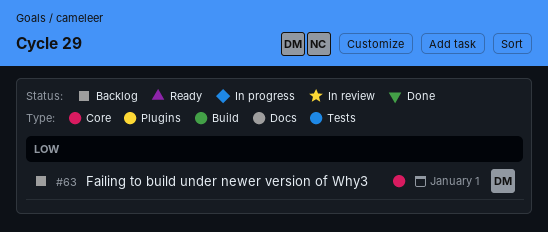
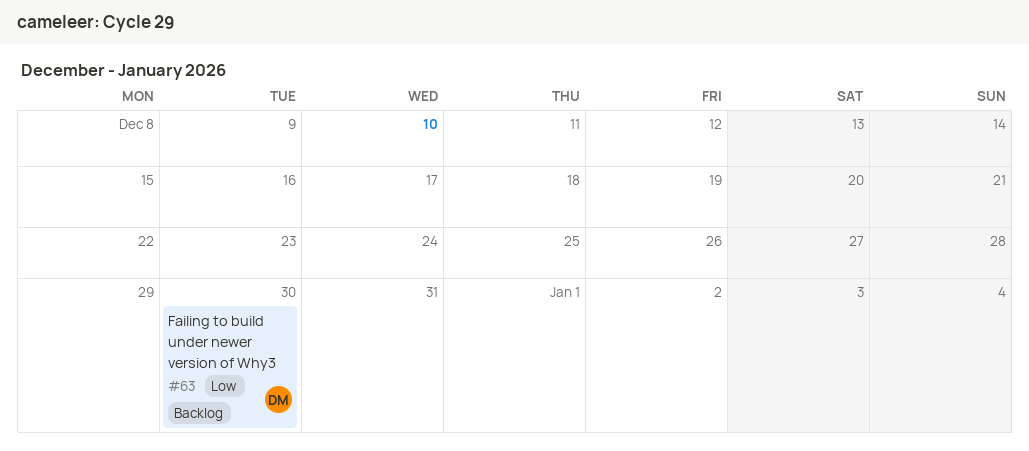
#63, due: Jan 1 -> Dec 30

